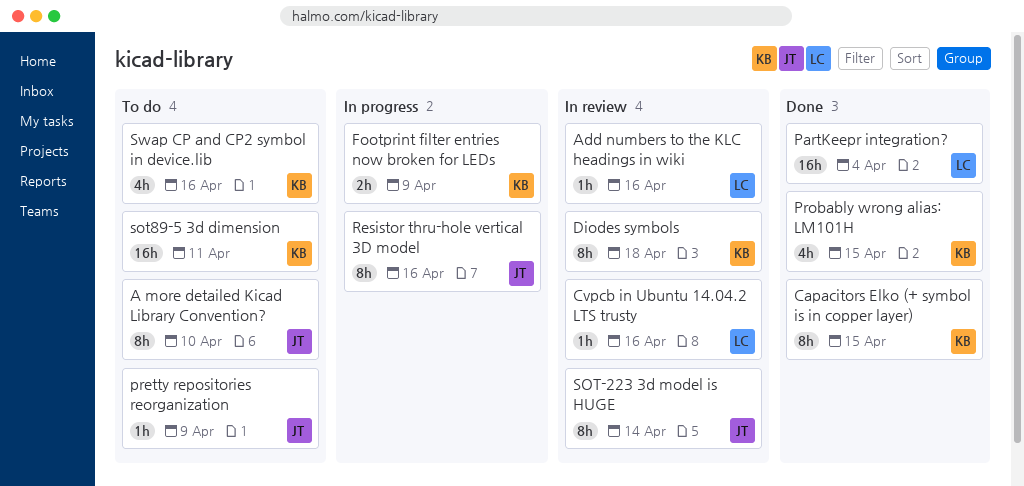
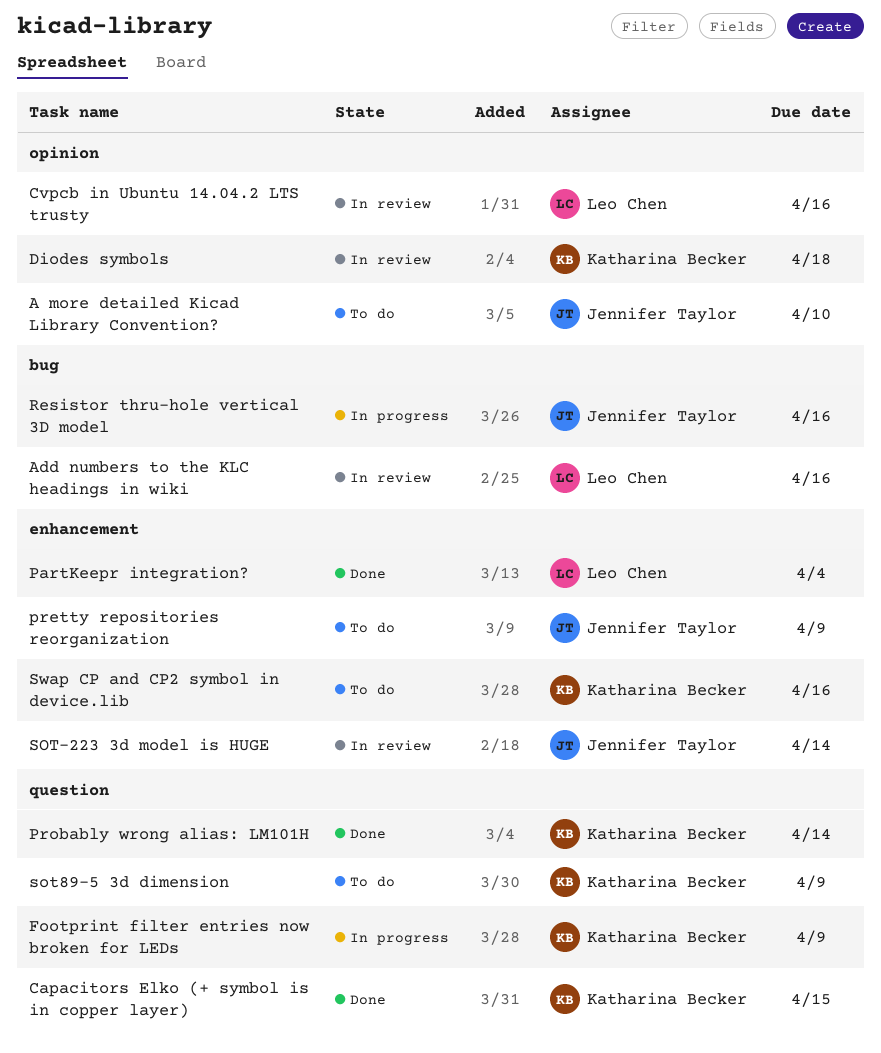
Probably wrong alias: LM101H, due: Apr 15 -> Apr 14
sot89-5 3d dimension, due: Apr 11 -> Apr 9

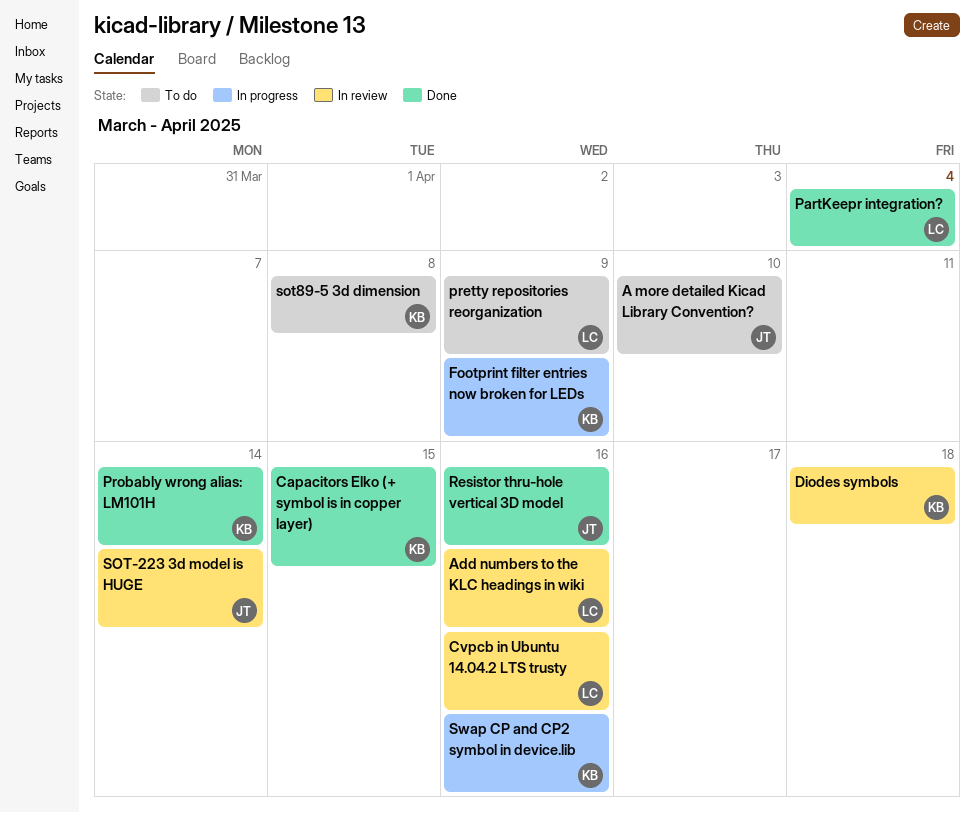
pretty repositories reorganization, owner: Jennifer Taylor -> Leo Chen
Resistor thru-hole vertical 3D model, status: In progress -> Done
sot89-5 3d dimension, due: Apr 9 -> Apr 8
Swap CP and CP2 symbol in device.lib, status: To do -> In progress

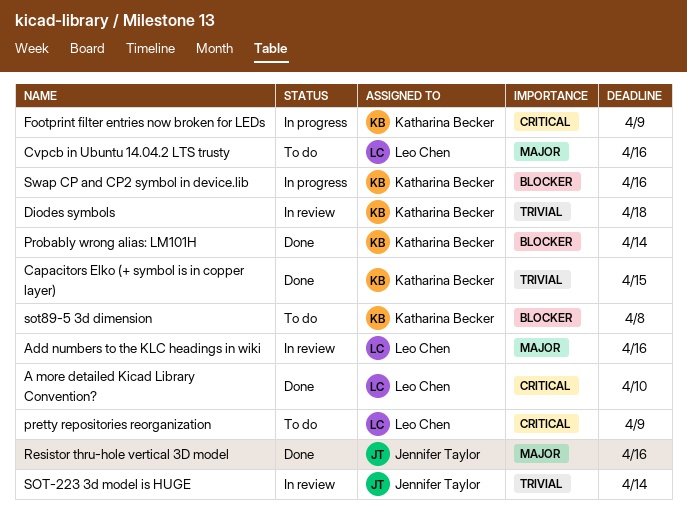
A more detailed Kicad Library Convention?, status: To do -> Done
A more detailed Kicad Library Convention?, owner: Jennifer Taylor -> Leo Chen
Cvpcb in Ubuntu 14.04.2 LTS trusty, status: In review -> To do
PartKeepr integration?: present -> none

